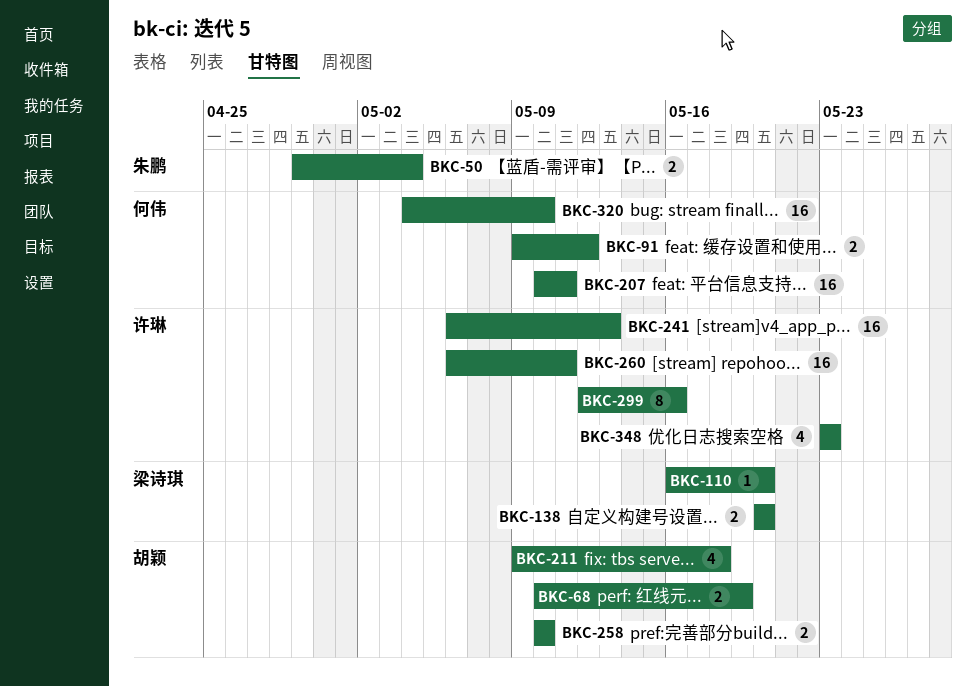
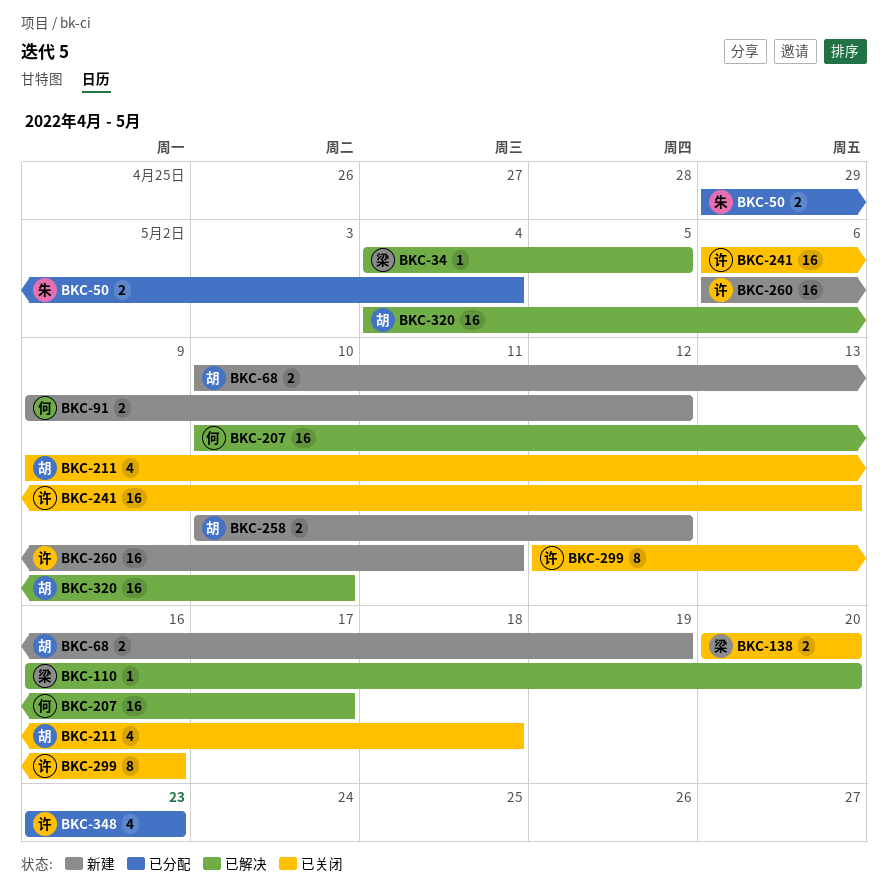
BKC-34: none -> present
BKC-207, due: May 11 -> May 17
BKC-258, due: May 10 -> May 12
BKC-320, owner: 何伟 -> 胡颖

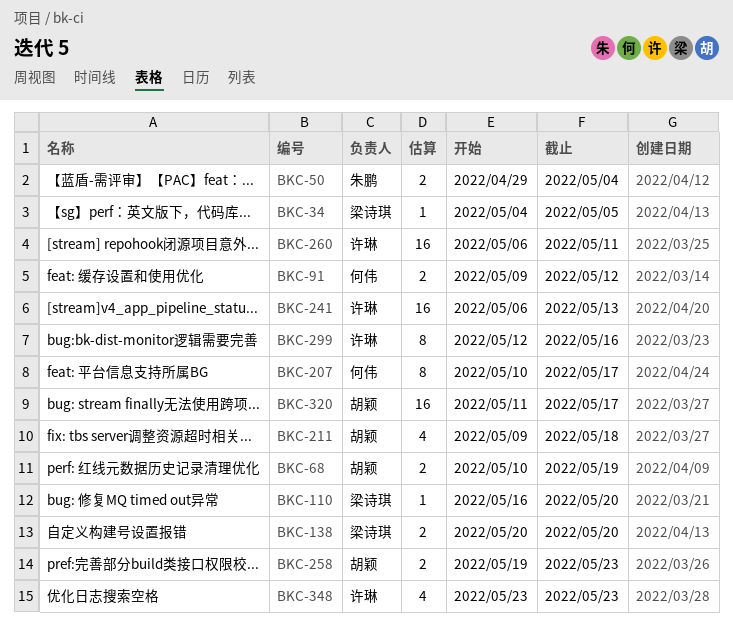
BKC-207, estimate: 16 -> 8
BKC-258, start: May 10 -> May 19
BKC-258, due: May 12 -> May 23
BKC-320, start: May 4 -> May 11
BKC-320, due: May 10 -> May 17

